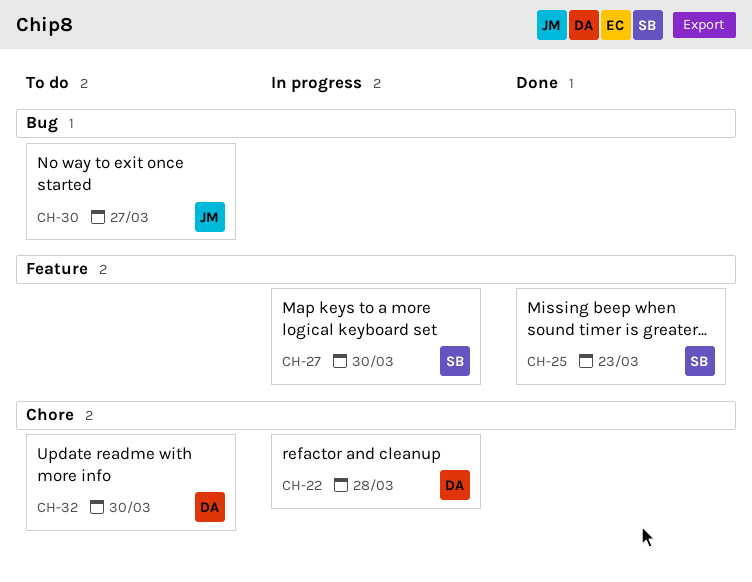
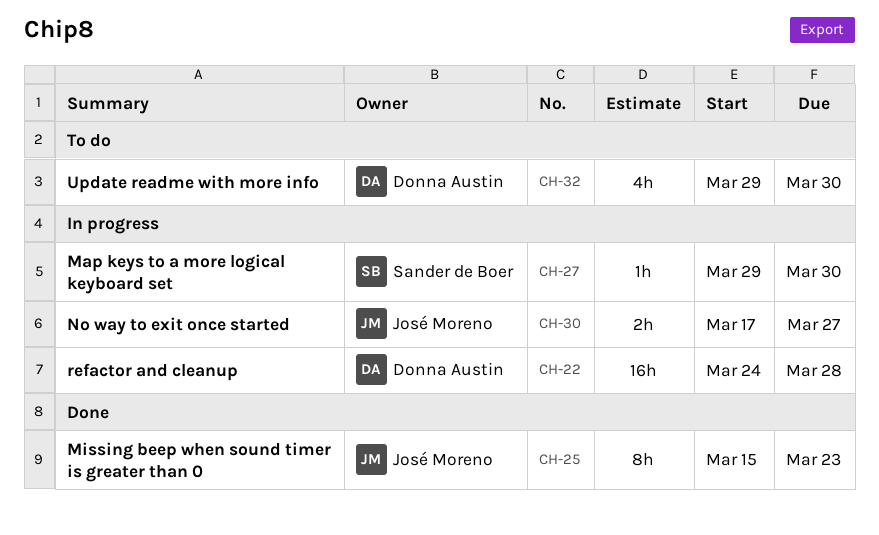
CH-25, owner: Sander de Boer -> José Moreno
CH-30, status: To do -> In progress

